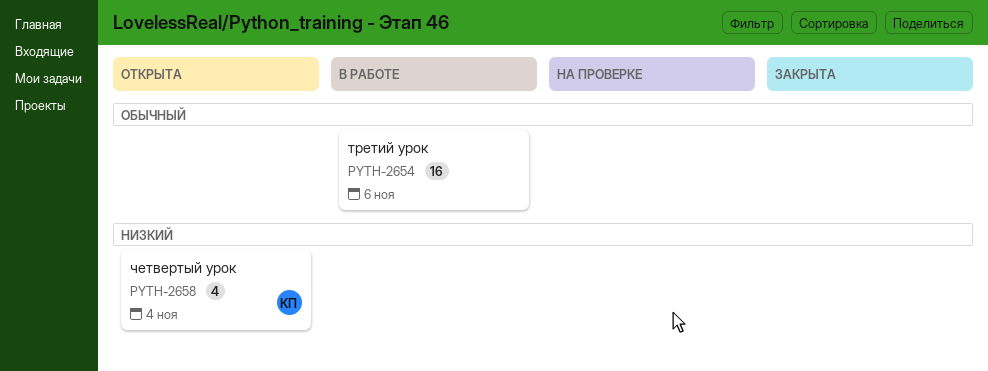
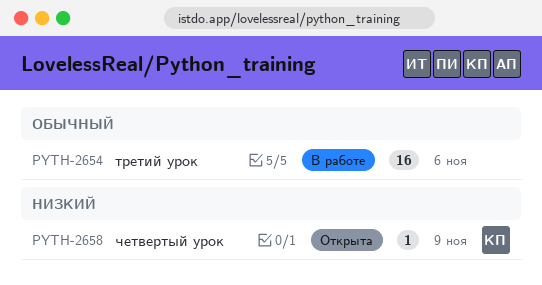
PYTH-2658, estimate: 4 -> 1
PYTH-2658, due: Nov 4 -> Nov 9

